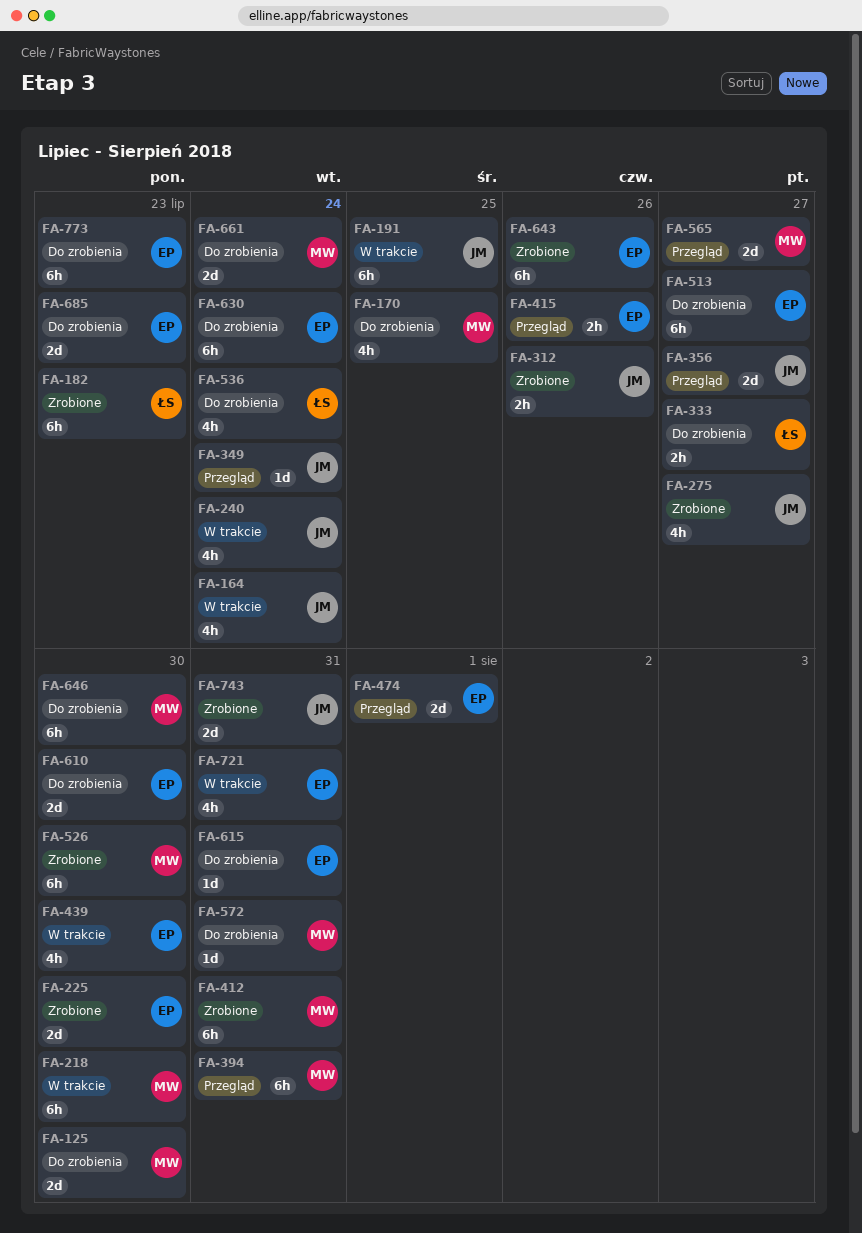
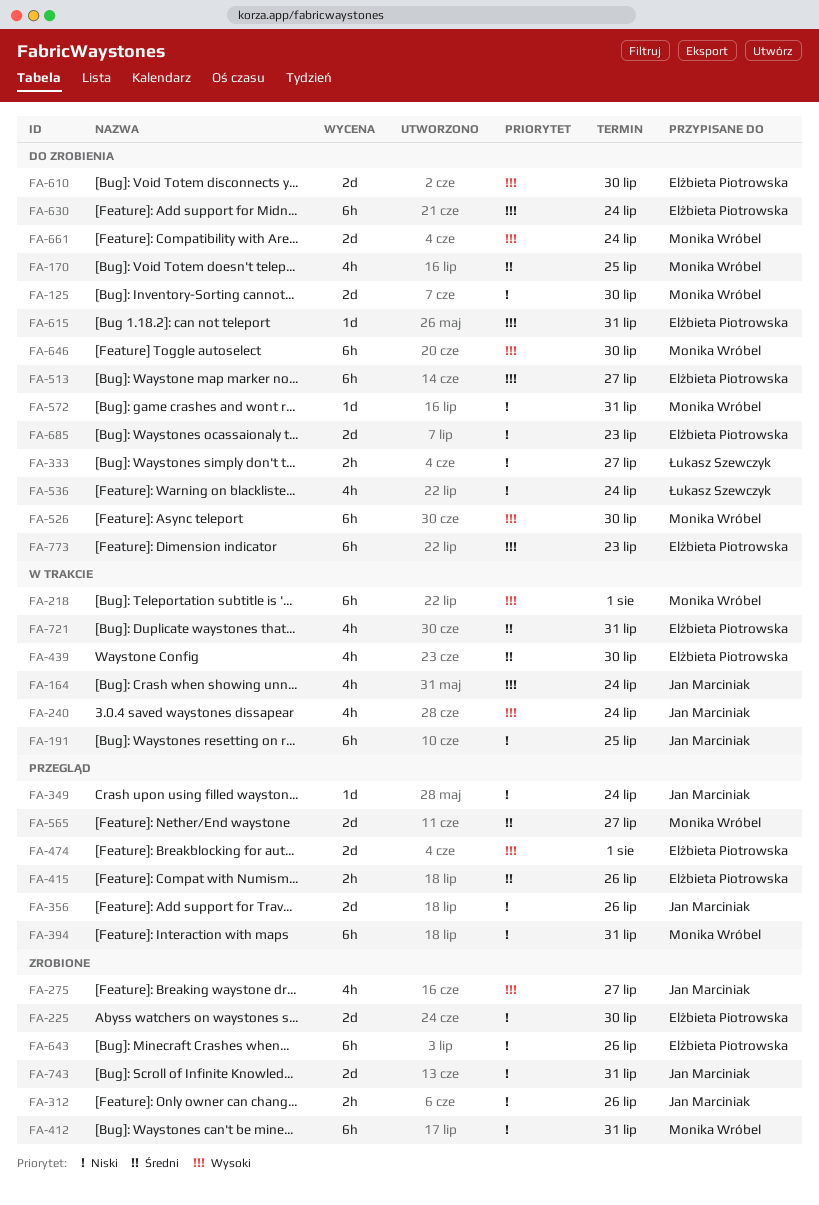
FA-182: present -> none
FA-218, due: Jul 30 -> Aug 1
FA-356, due: Jul 27 -> Jul 26
FA-526, status: Zrobione -> Do zrobienia

